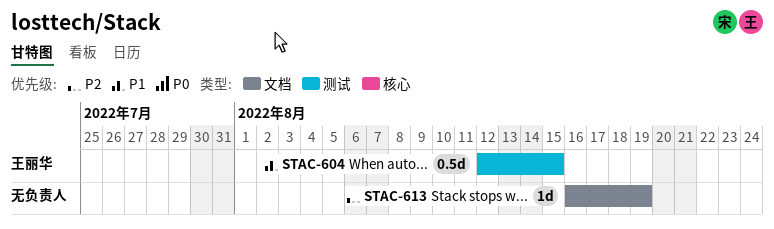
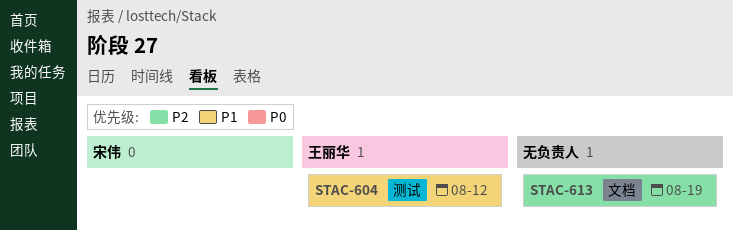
STAC-604, due: Aug 15 -> Aug 12

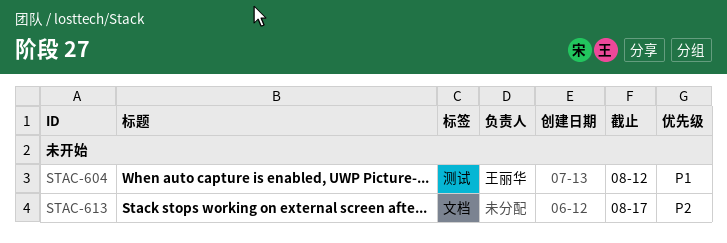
STAC-613, due: Aug 19 -> Aug 17

